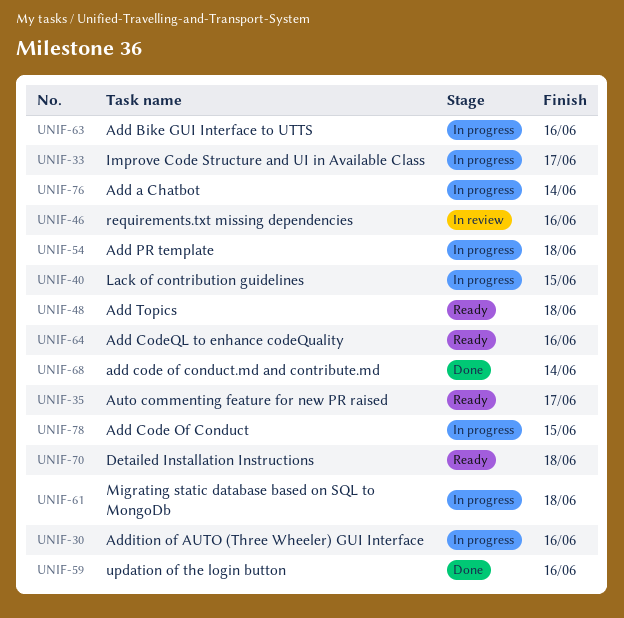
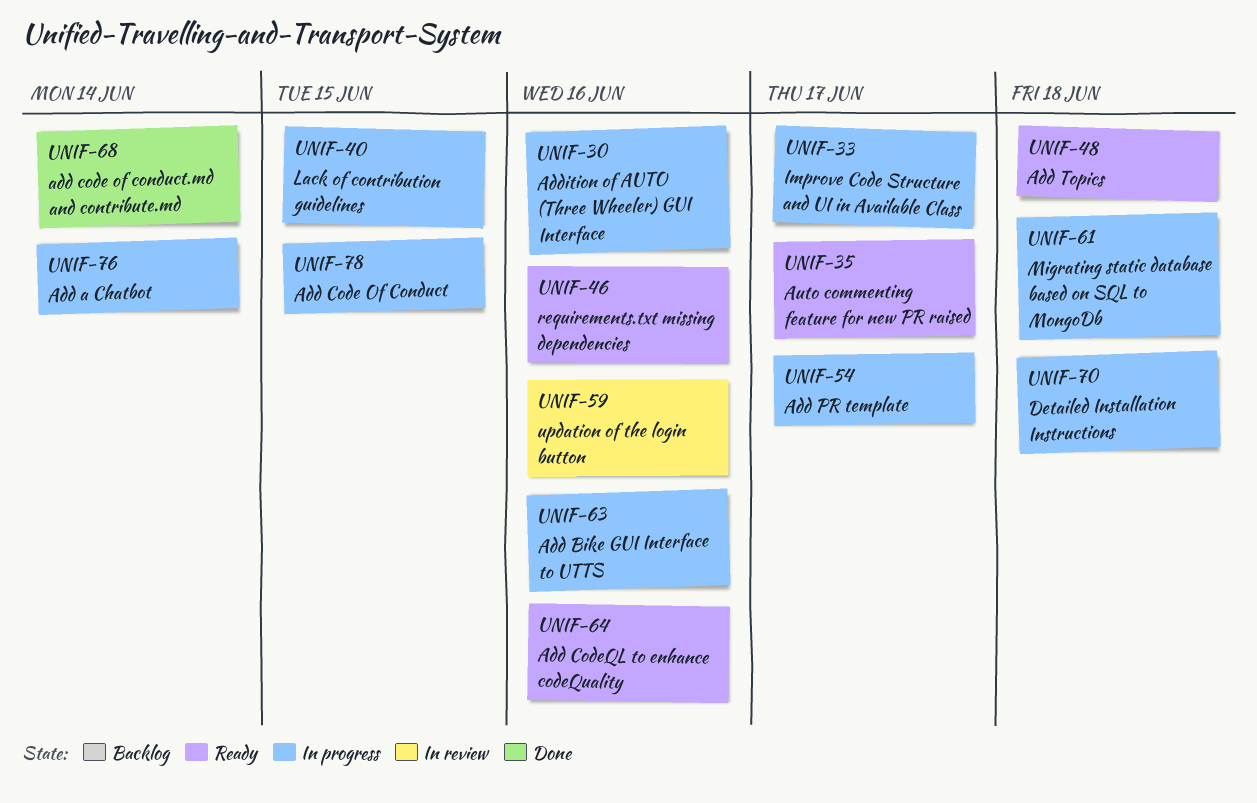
UNIF-46, status: In review -> Ready
UNIF-54, due: Jun 18 -> Jun 17
UNIF-59, status: Done -> In review
UNIF-70, status: Ready -> In progress

